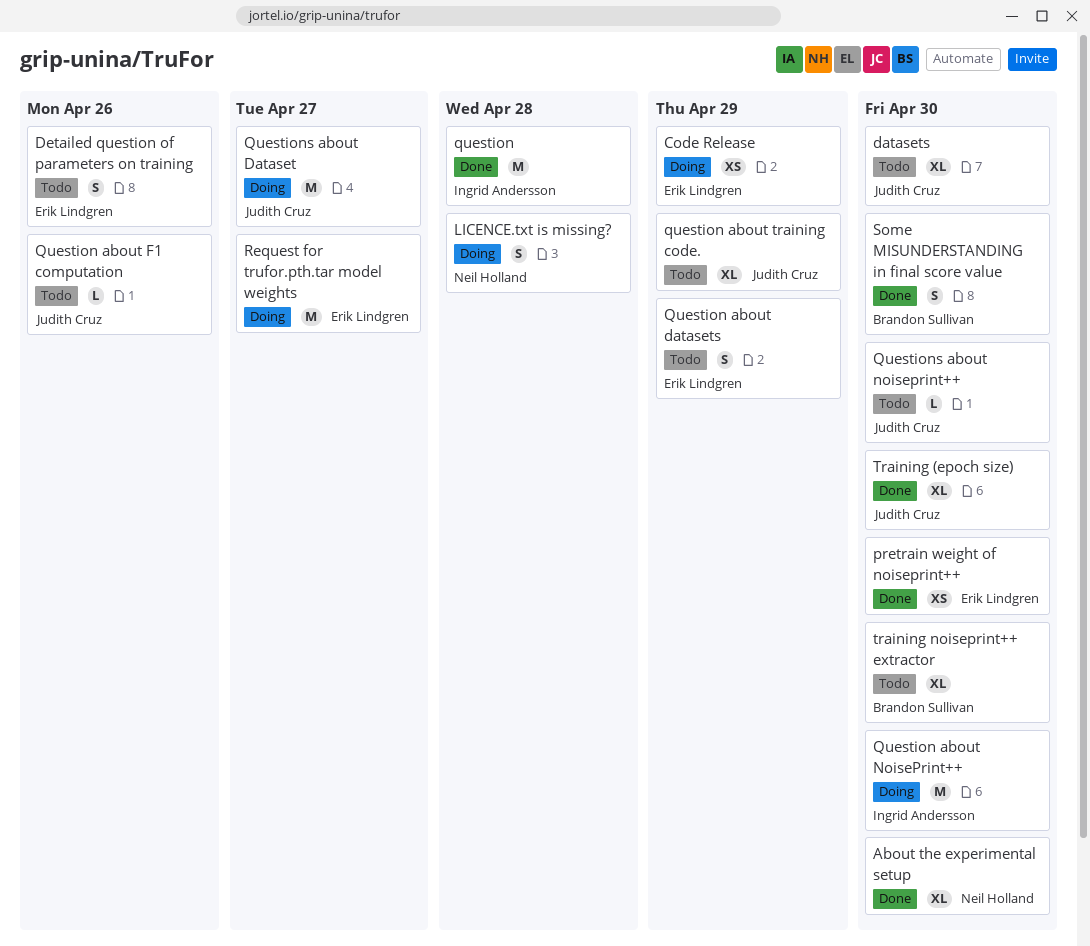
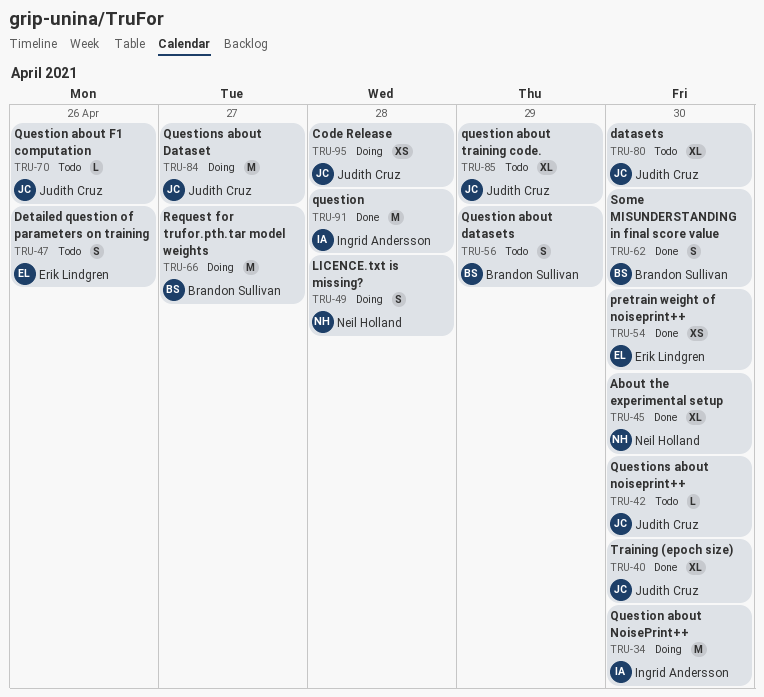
Code Release, owner: Erik Lindgren -> Judith Cruz
Code Release, due: Apr 29 -> Apr 28
Question about datasets, owner: Erik Lindgren -> Brandon Sullivan
Request for trufor.pth.tar model weights, owner: Erik Lindgren -> Brandon Sullivan
training noiseprint++ extractor: present -> none

